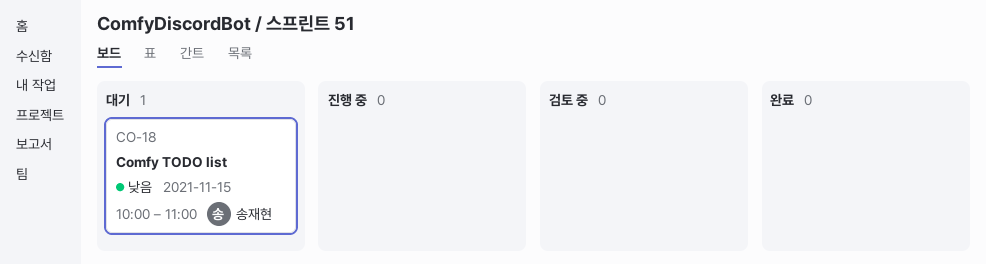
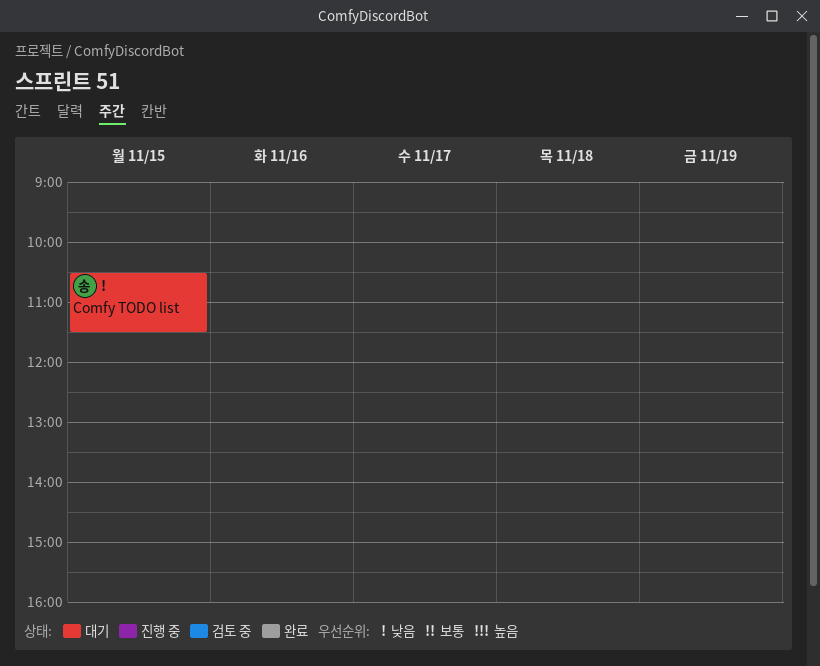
Comfy TODO list, begins: 10:00 -> 10:30
Comfy TODO list, ends: 11:00 -> 11:30

